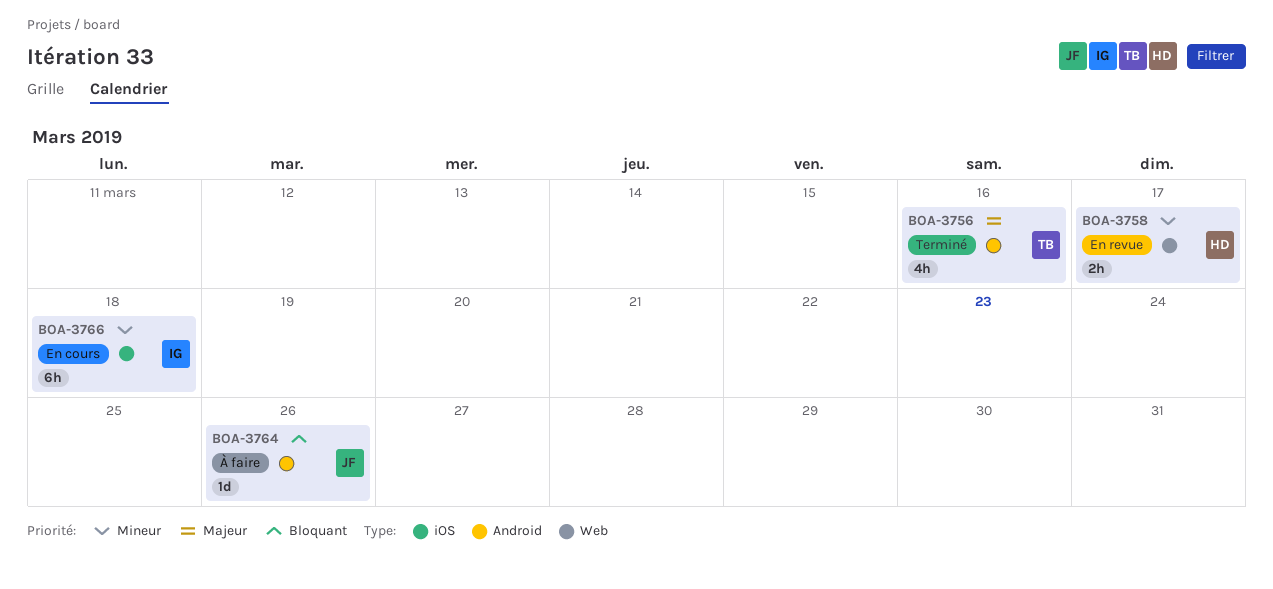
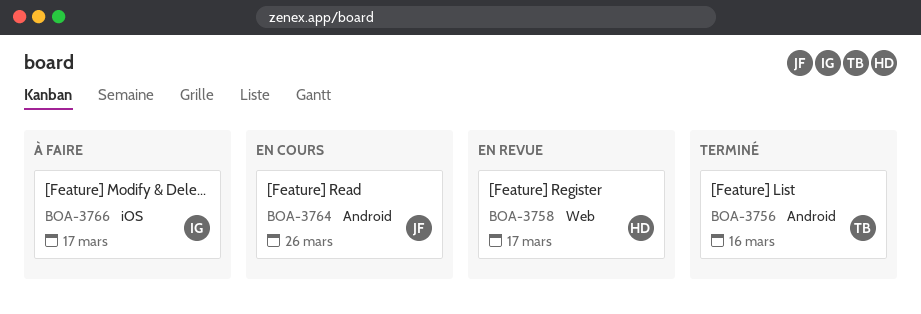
BOA-3764, status: À faire -> En cours
BOA-3766, status: En cours -> À faire
BOA-3766, due: Mar 18 -> Mar 17

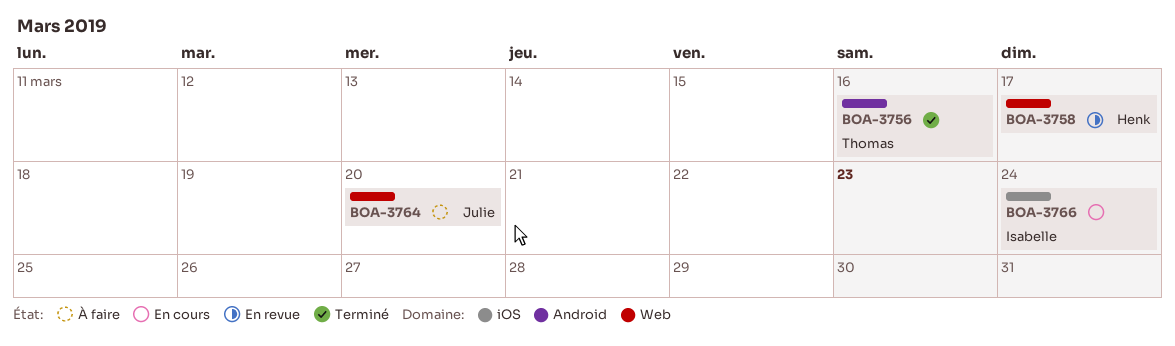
BOA-3764, status: En cours -> À faire
BOA-3764, label: Android -> Web
BOA-3764, due: Mar 26 -> Mar 20
BOA-3766, status: À faire -> En cours
BOA-3766, due: Mar 17 -> Mar 24

